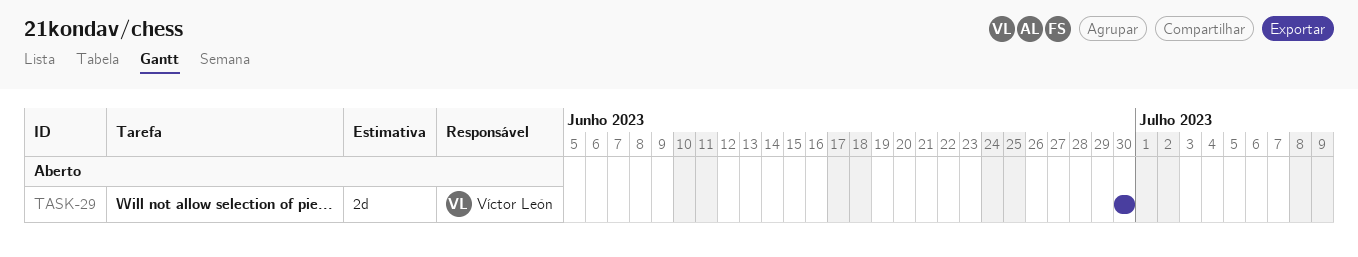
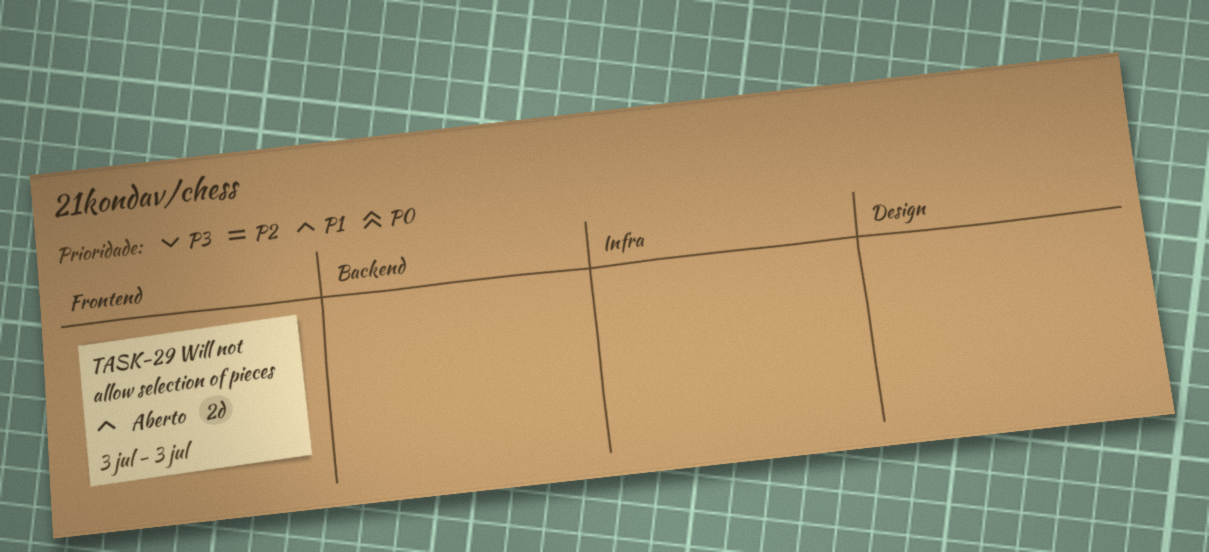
TASK-29, start: Jun 30 -> Jul 3
TASK-29, due: Jun 30 -> Jul 3

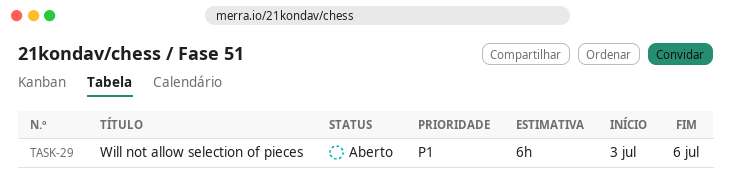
TASK-29, estimate: 2d -> 6h
TASK-29, due: Jul 3 -> Jul 6

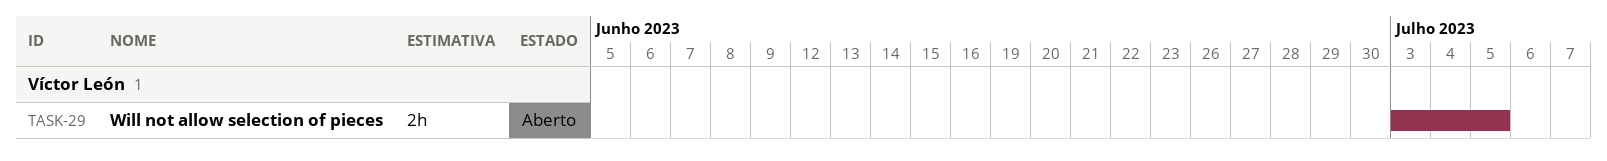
TASK-29, estimate: 6h -> 2h
TASK-29, due: Jul 6 -> Jul 5

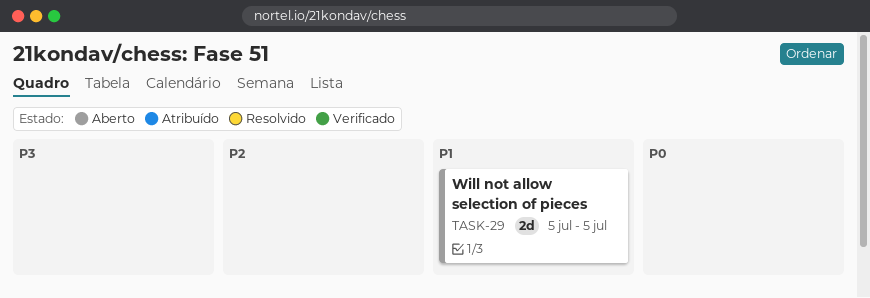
TASK-29, estimate: 2h -> 2d
TASK-29, start: Jul 3 -> Jul 5

